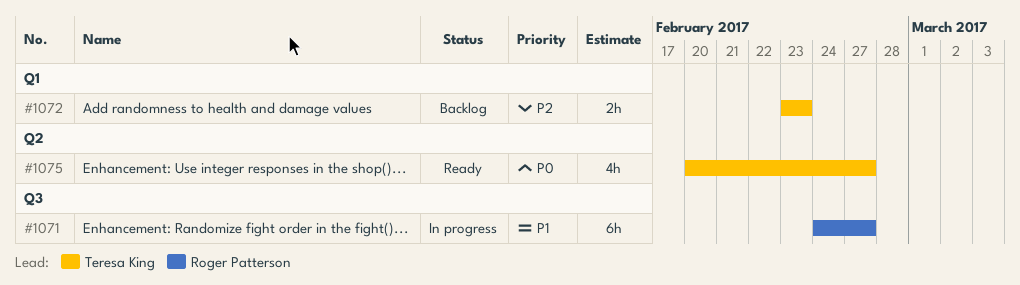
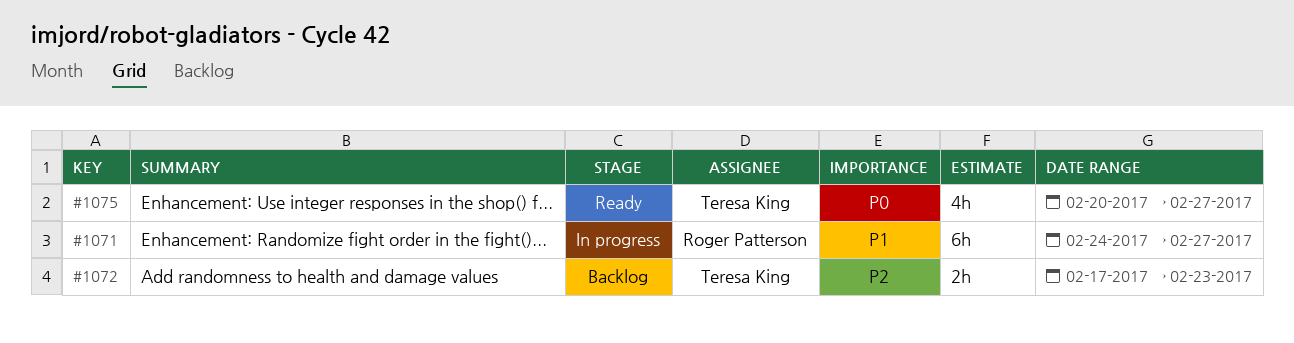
#1072, start: Feb 23 -> Feb 17

